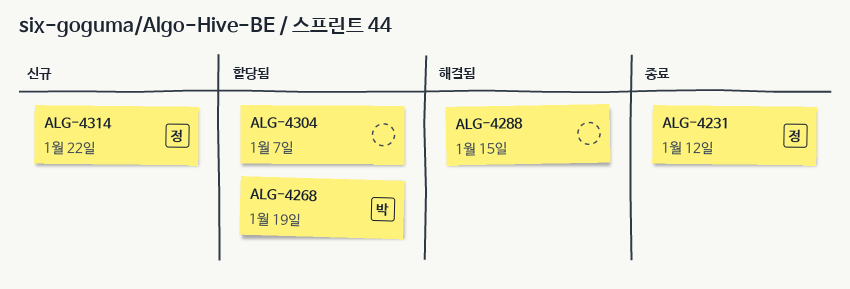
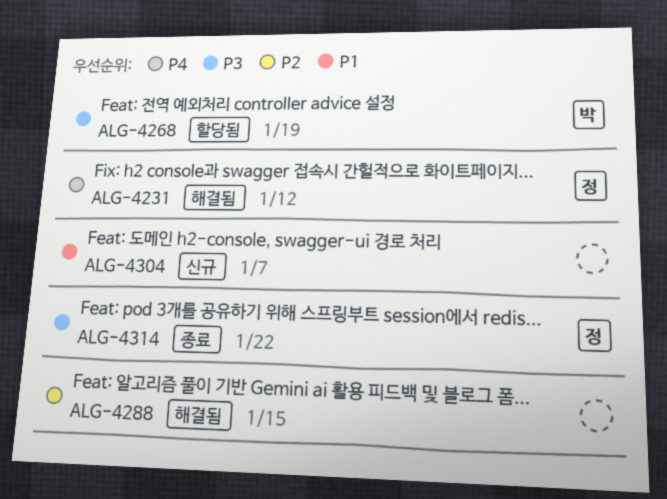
ALG-4231, status: 종료 -> 해결됨
ALG-4304, status: 할당됨 -> 신규
ALG-4314, status: 신규 -> 종료

